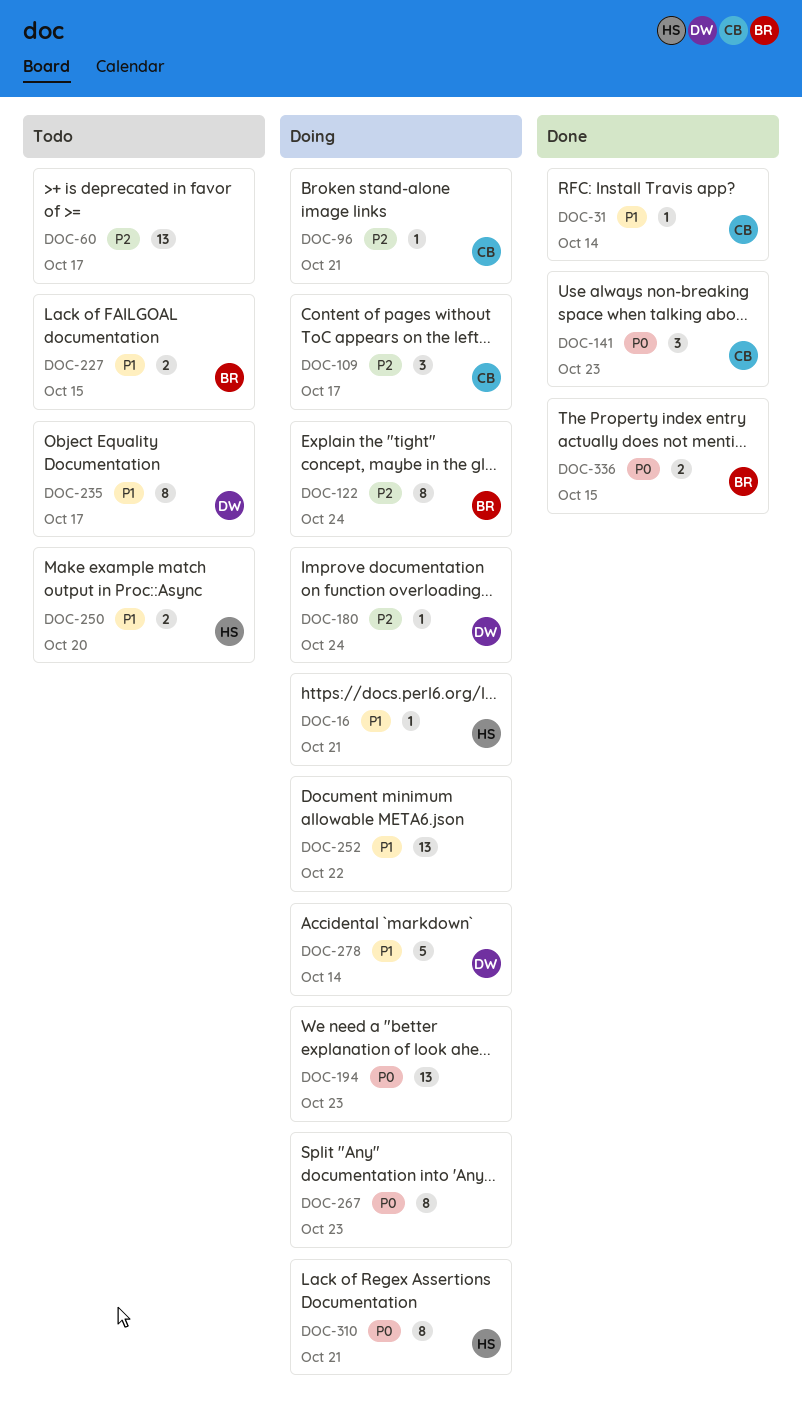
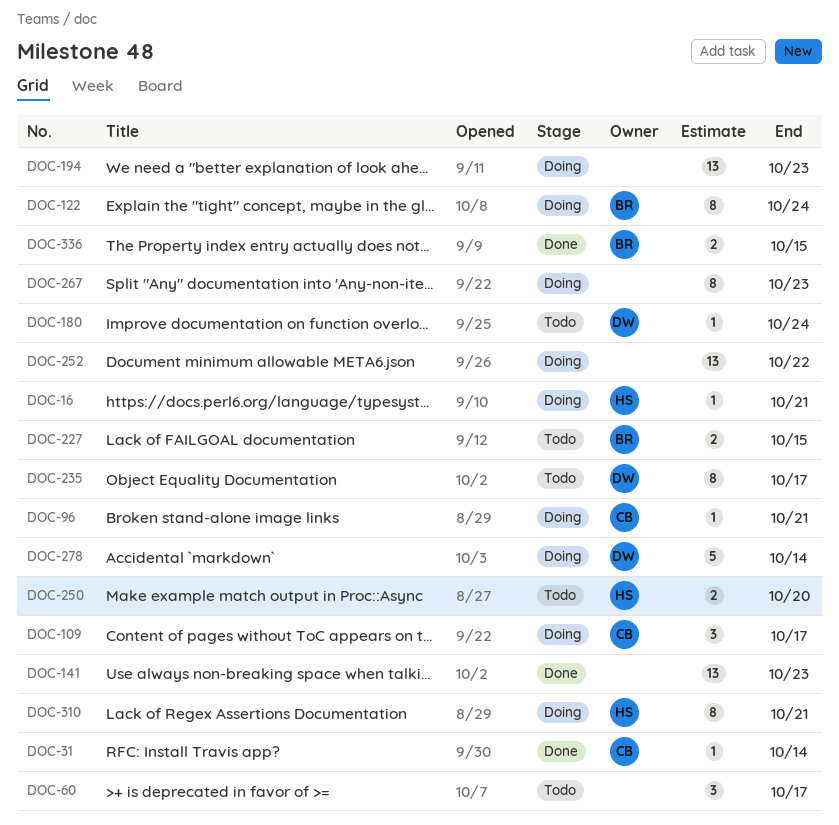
DOC-60, estimate: 13 -> 3
DOC-141, owner: CB -> none
DOC-141, estimate: 3 -> 13
DOC-180, status: Doing -> Todo

